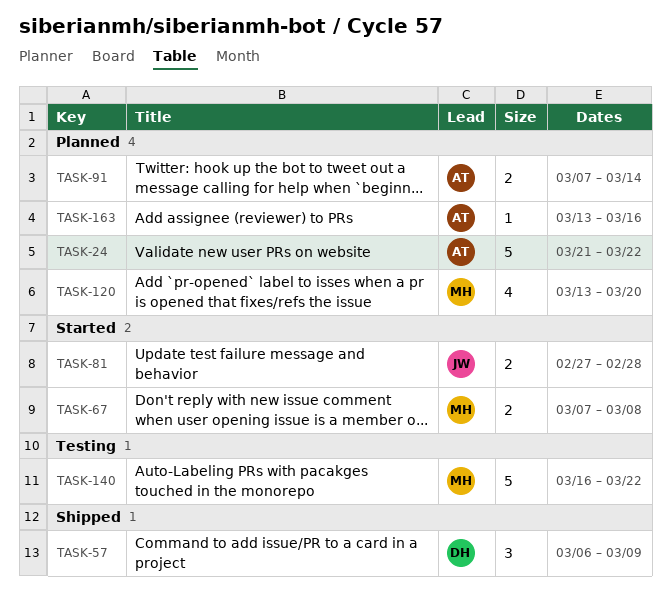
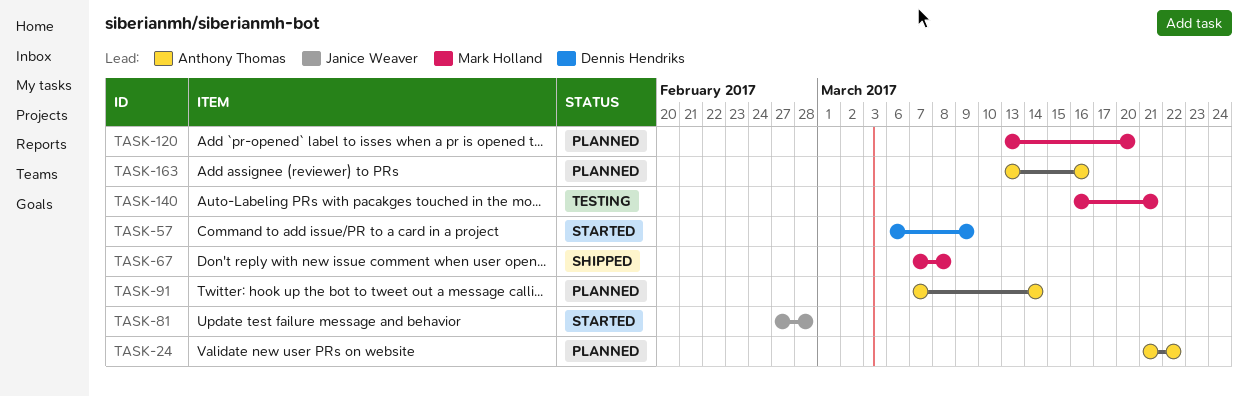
TASK-57, status: Shipped -> Started
TASK-67, status: Started -> Shipped
TASK-140, due: Mar 22 -> Mar 21

